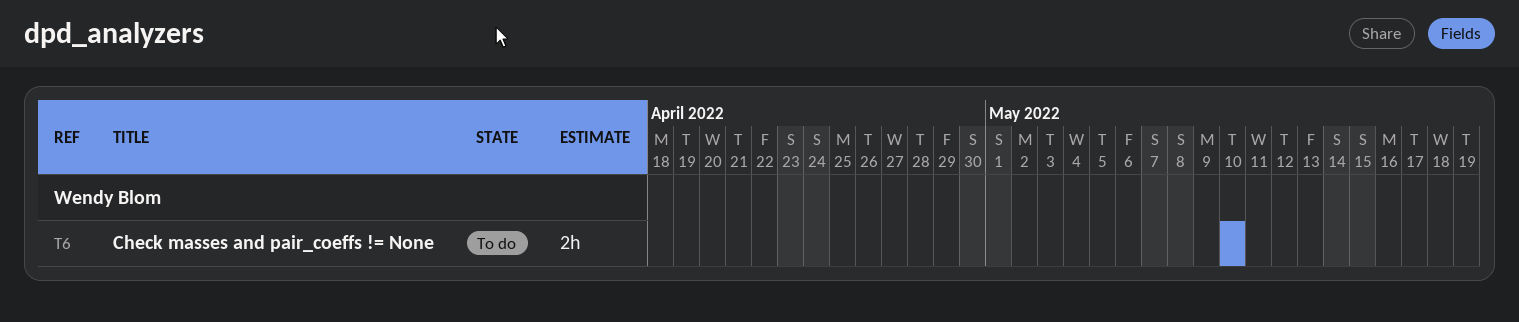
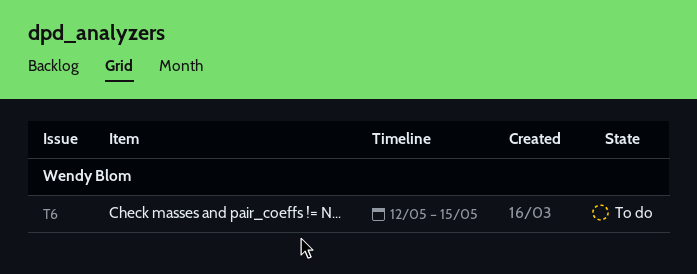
T6, start: May 10 -> May 12
T6, due: May 10 -> May 15

